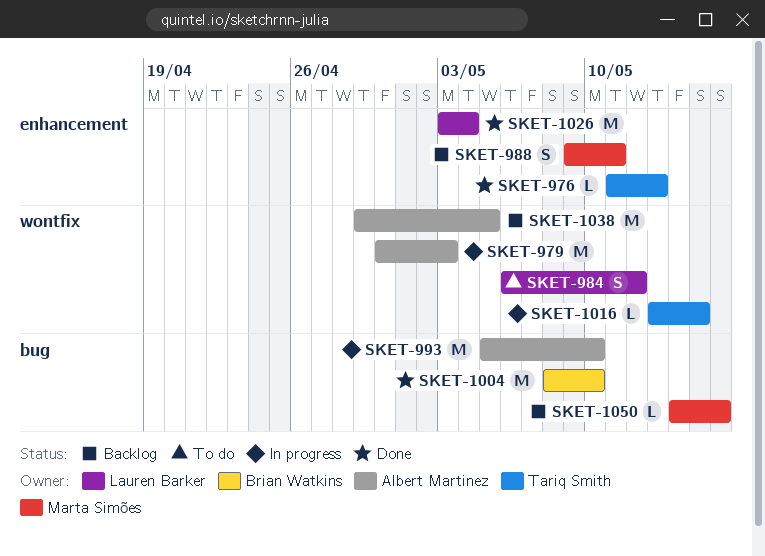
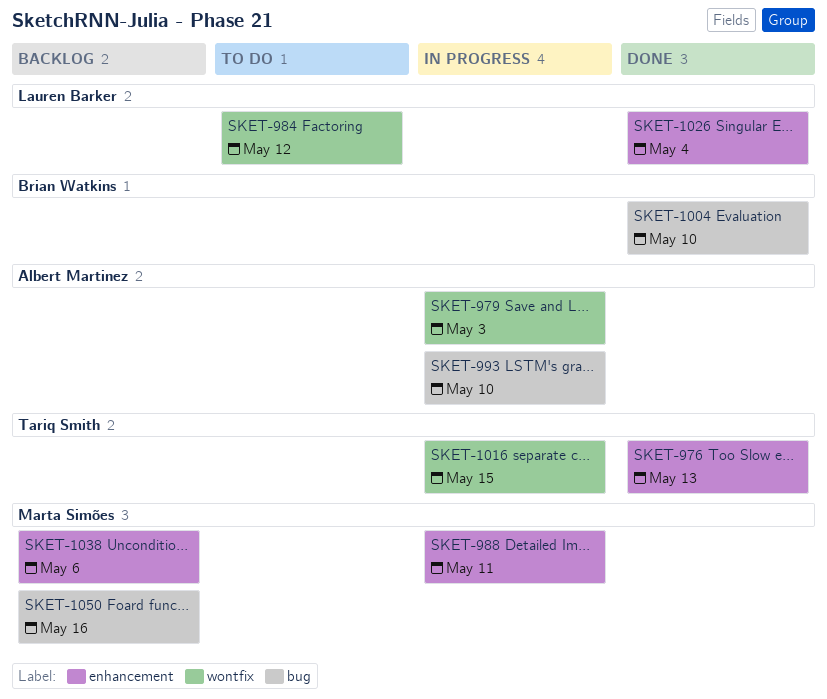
SKET-988, status: Backlog -> In progress
SKET-1038, owner: Albert Martinez -> Marta Simões
SKET-1038, label: wontfix -> enhancement
SKET-1038, due: May 5 -> May 6

